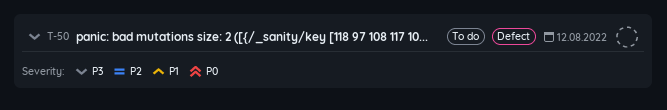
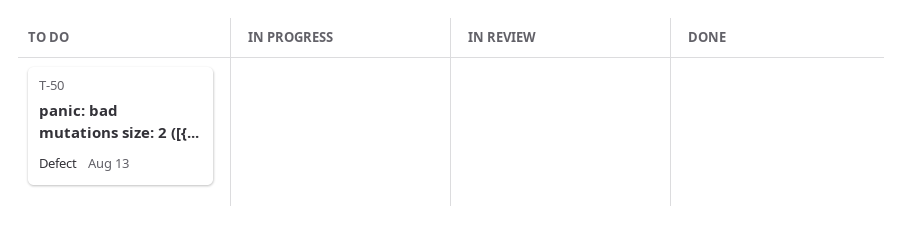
T-50, due: Aug 12 -> Aug 13

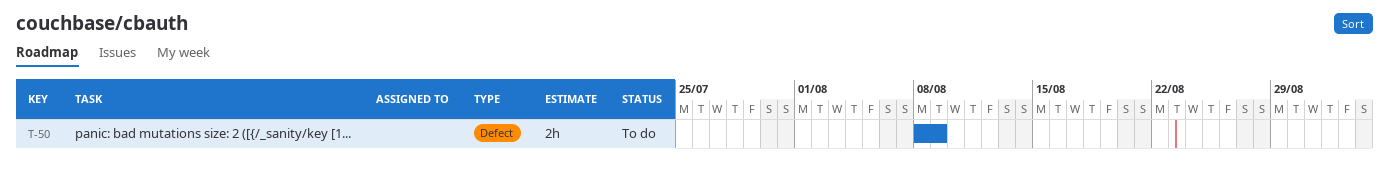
T-50, due: Aug 13 -> Aug 9

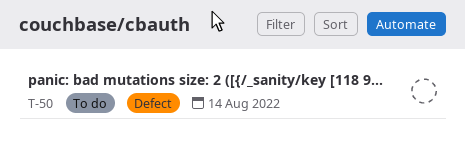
T-50, due: Aug 9 -> Aug 14

